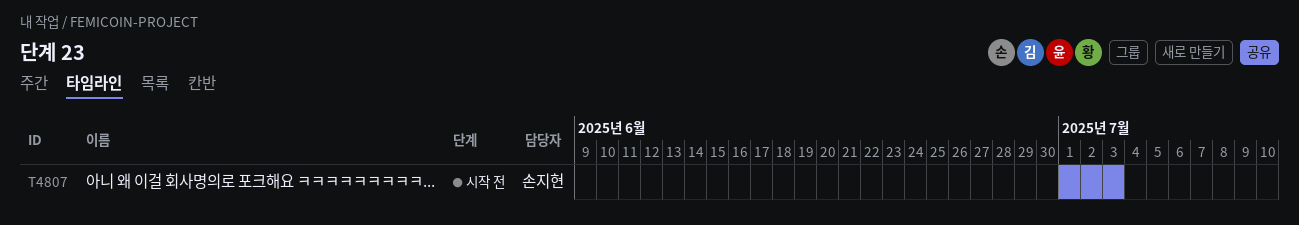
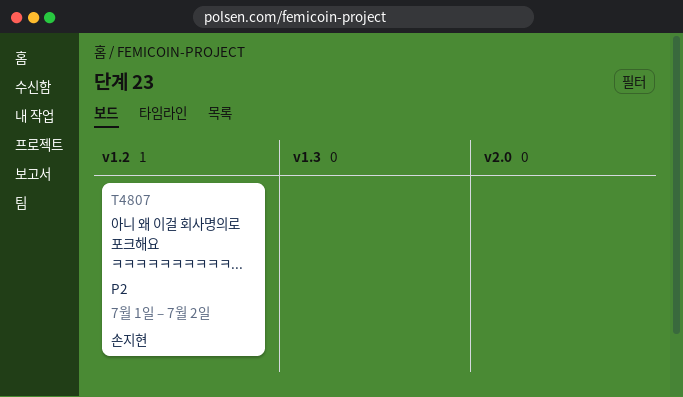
T4807, due: Jul 3 -> Jul 2

